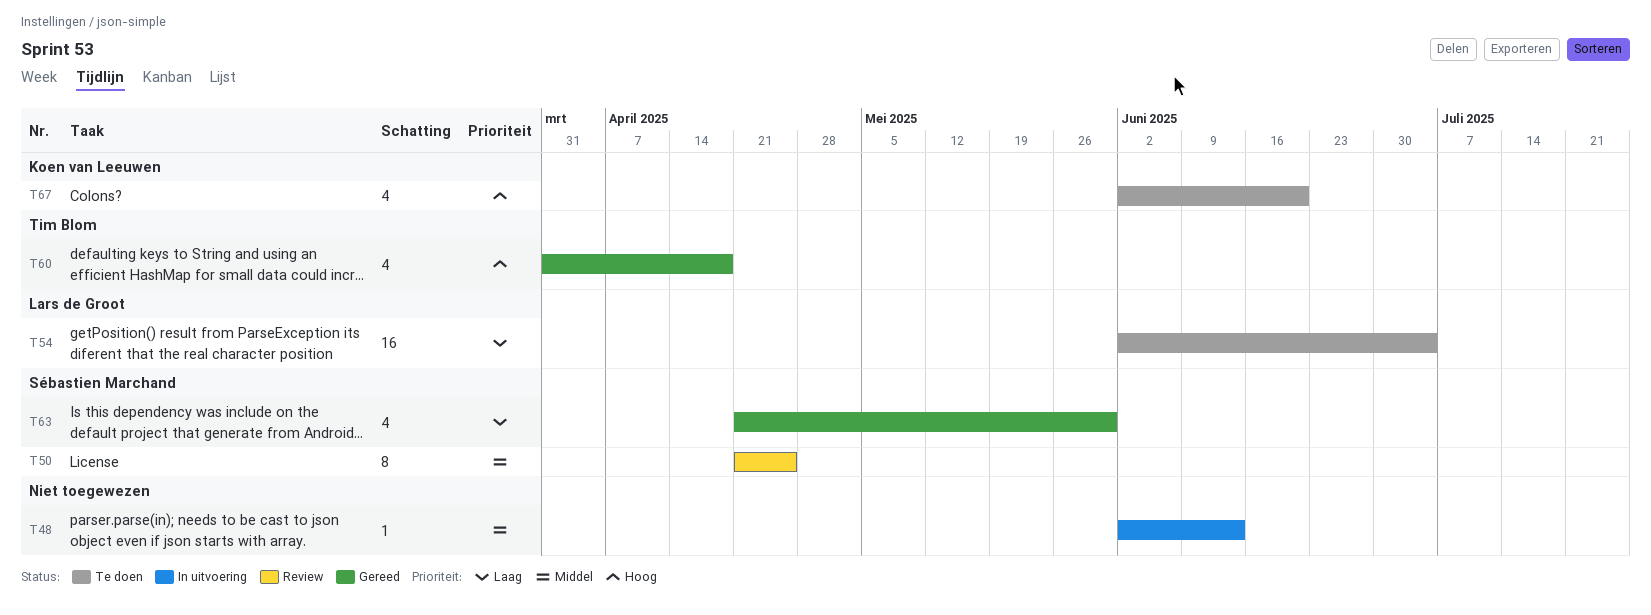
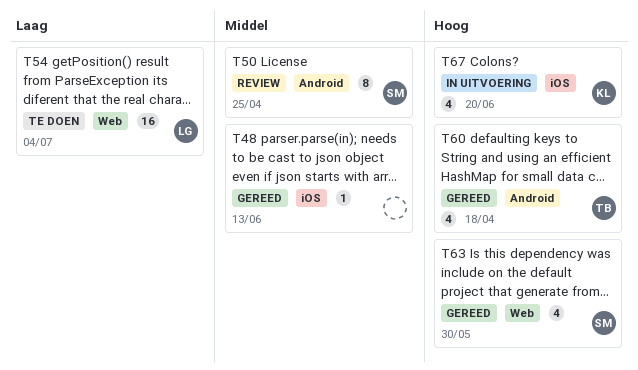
T48, status: In uitvoering -> Gereed
T63, priority: Laag -> Hoog
T67, status: Te doen -> In uitvoering

